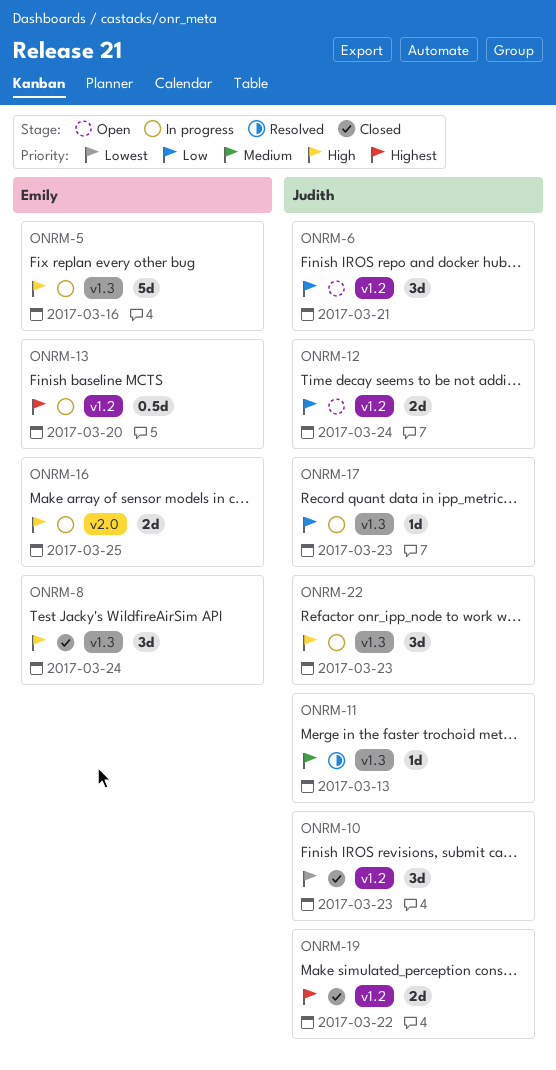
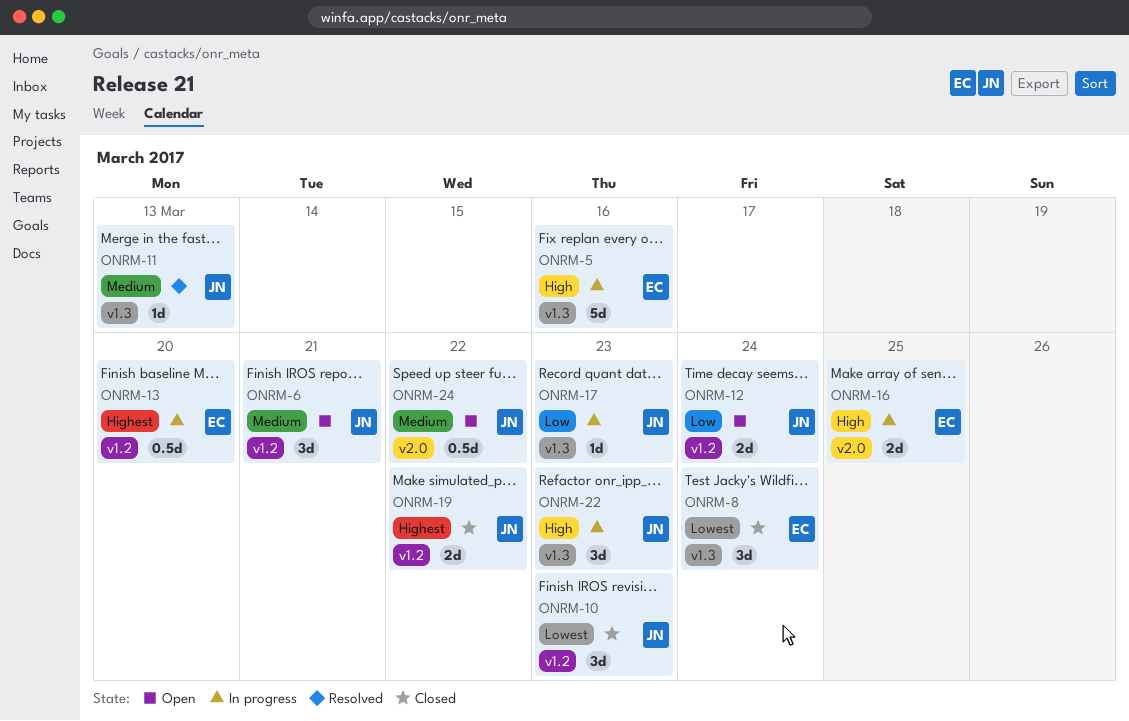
ONRM-6, priority: Low -> Medium
ONRM-8, priority: High -> Lowest
ONRM-24: none -> present

